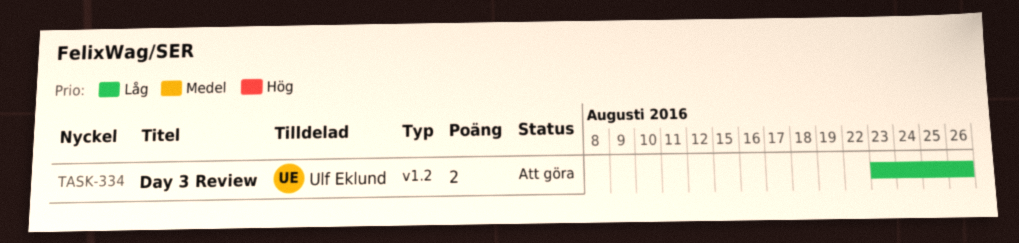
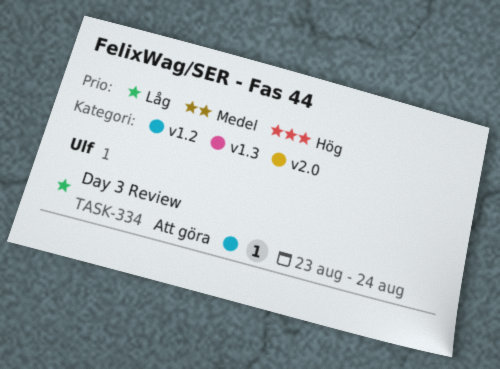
TASK-334, estimate: 2 -> 1
TASK-334, due: Aug 26 -> Aug 24

